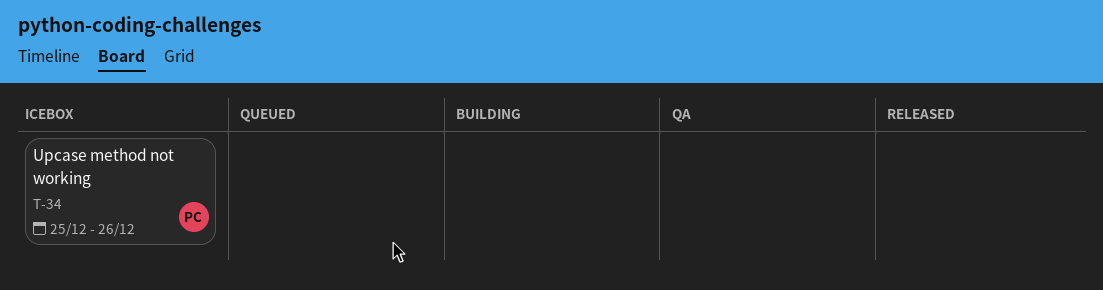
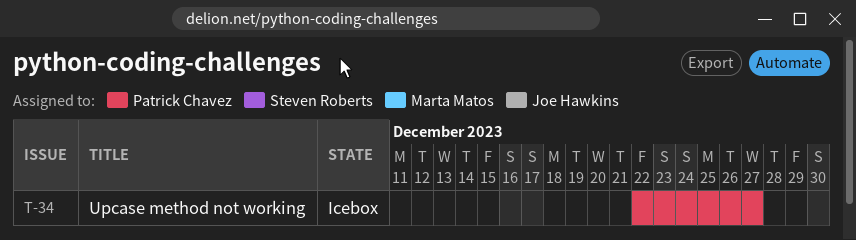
T-34, start: Dec 25 -> Dec 22
T-34, due: Dec 26 -> Dec 27

